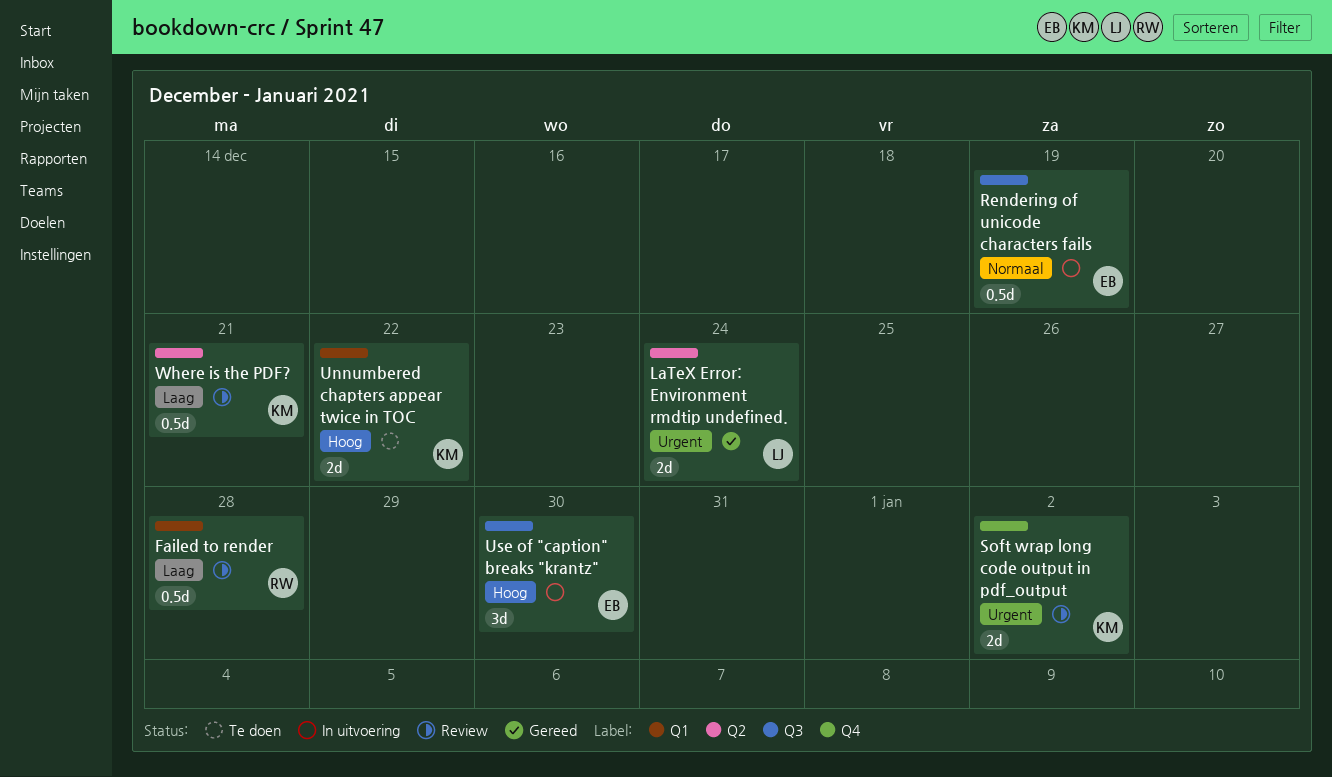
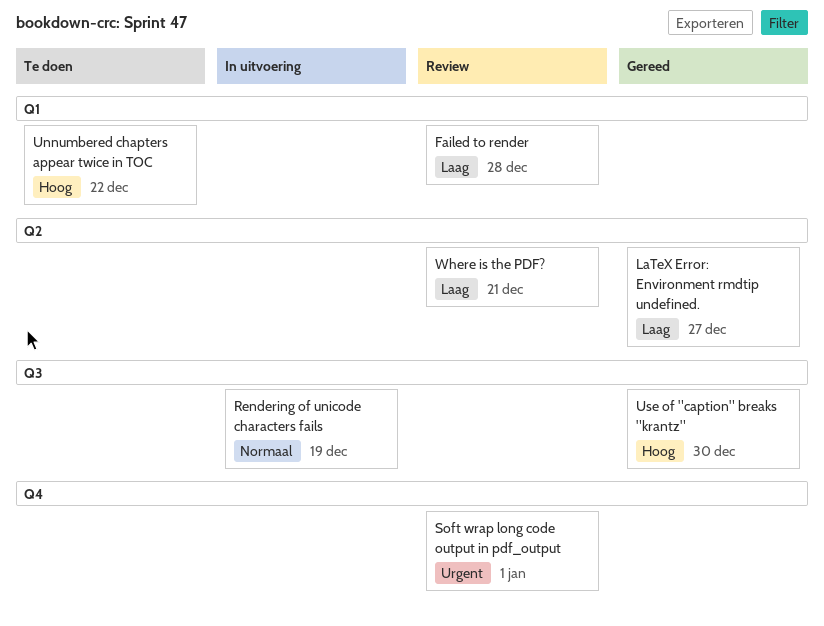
LaTeX Error: Environment rmdtip undefined., priority: Urgent -> Laag
LaTeX Error: Environment rmdtip undefined., due: Dec 24 -> Dec 27
Soft wrap long code output in pdf_output, due: Jan 2 -> Jan 1
Use of "caption" breaks "krantz", status: In uitvoering -> Gereed

